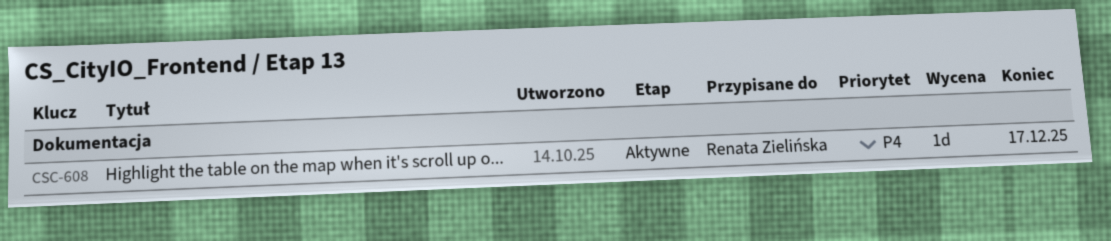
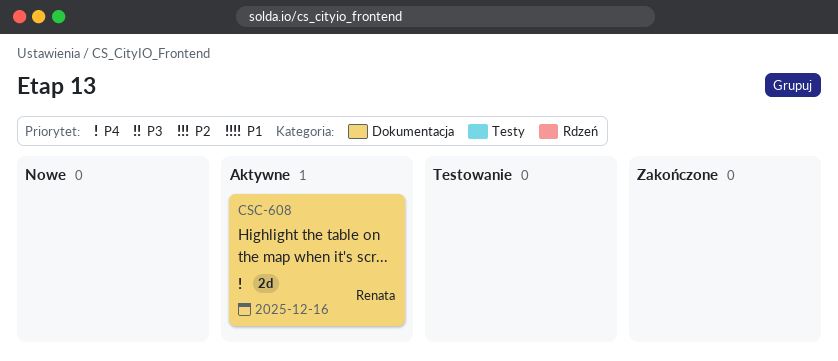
CSC-608, estimate: 1d -> 2d
CSC-608, due: Dec 17 -> Dec 16

